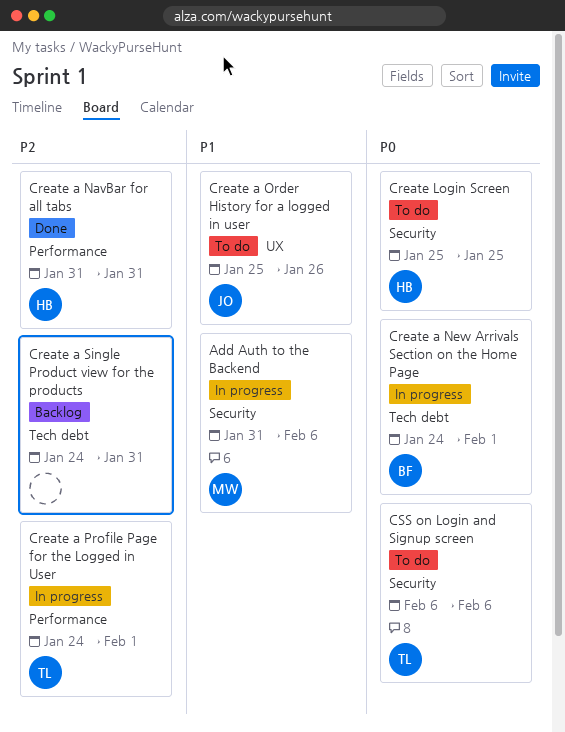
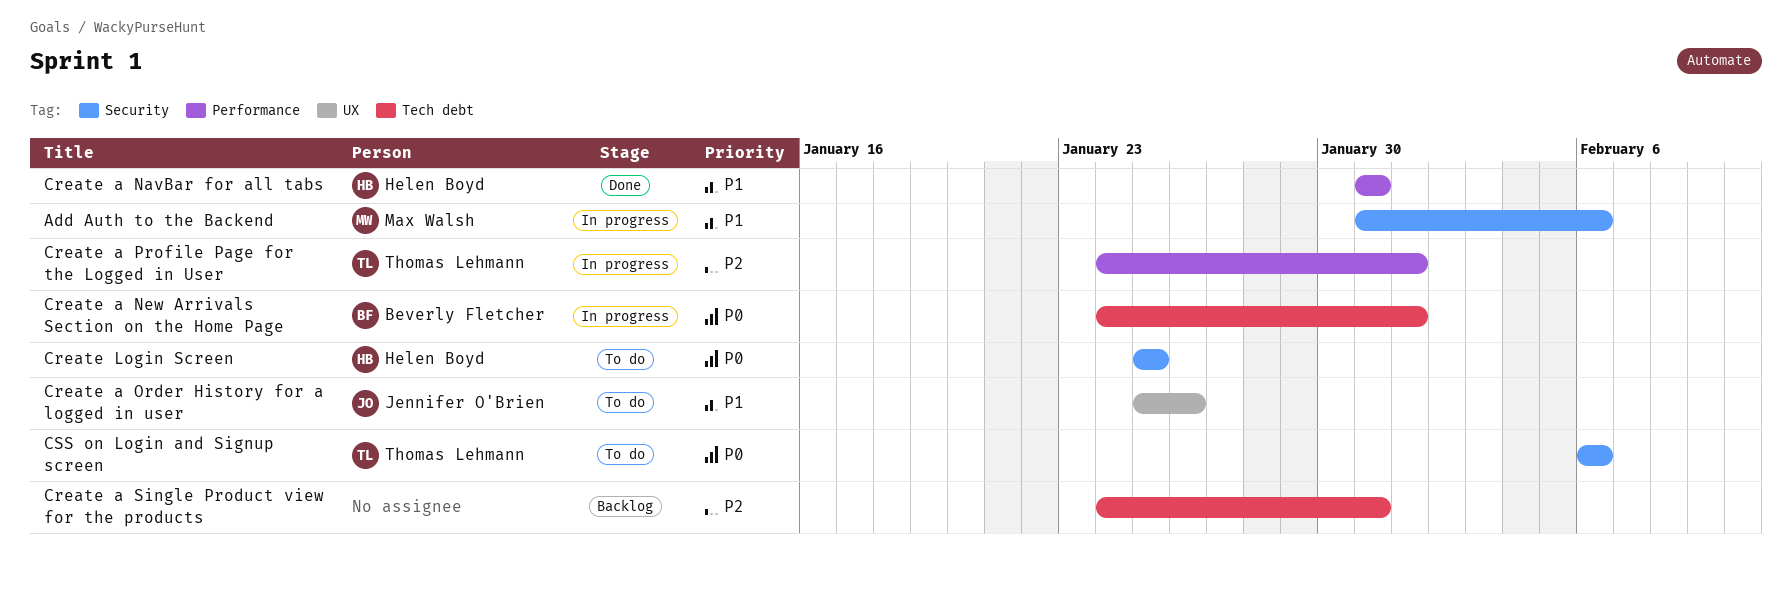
Create a NavBar for all tabs, priority: P2 -> P1

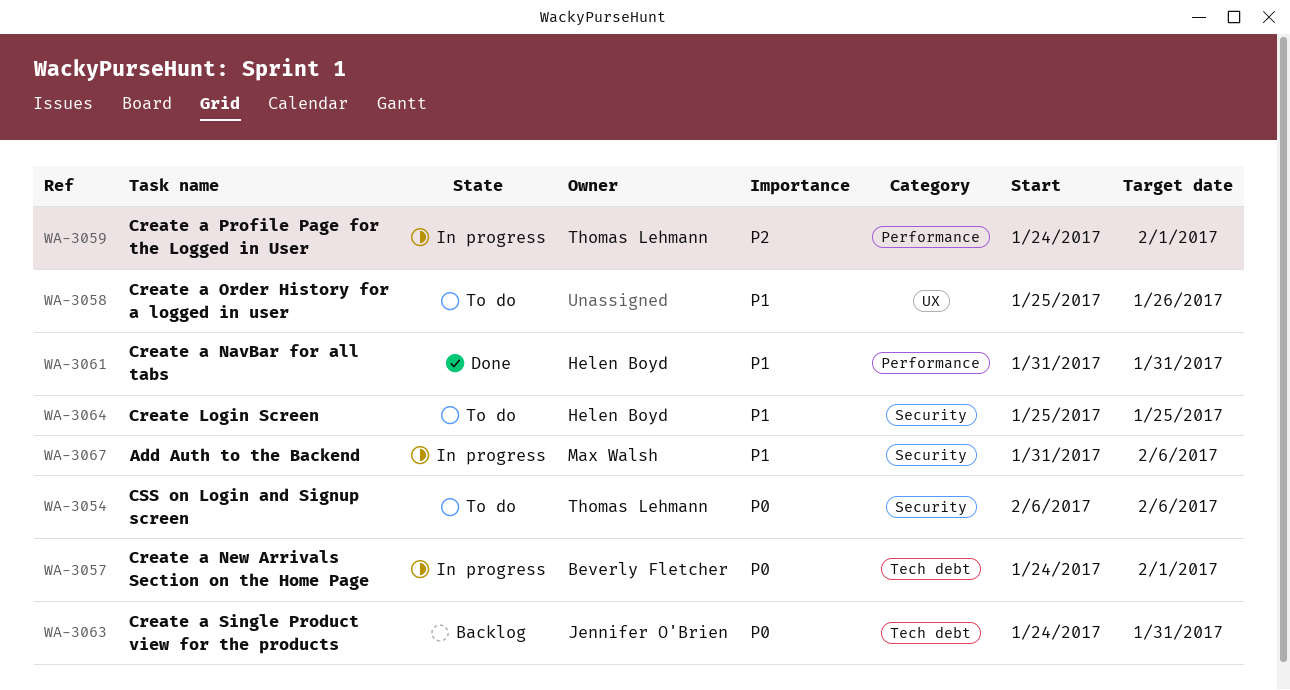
Create a Order History for a logged in user, owner: Jennifer O'Brien -> none
Create a Single Product view for the products, owner: none -> Jennifer O'Brien
Create a Single Product view for the products, priority: P2 -> P0
Create Login Screen, priority: P0 -> P1

